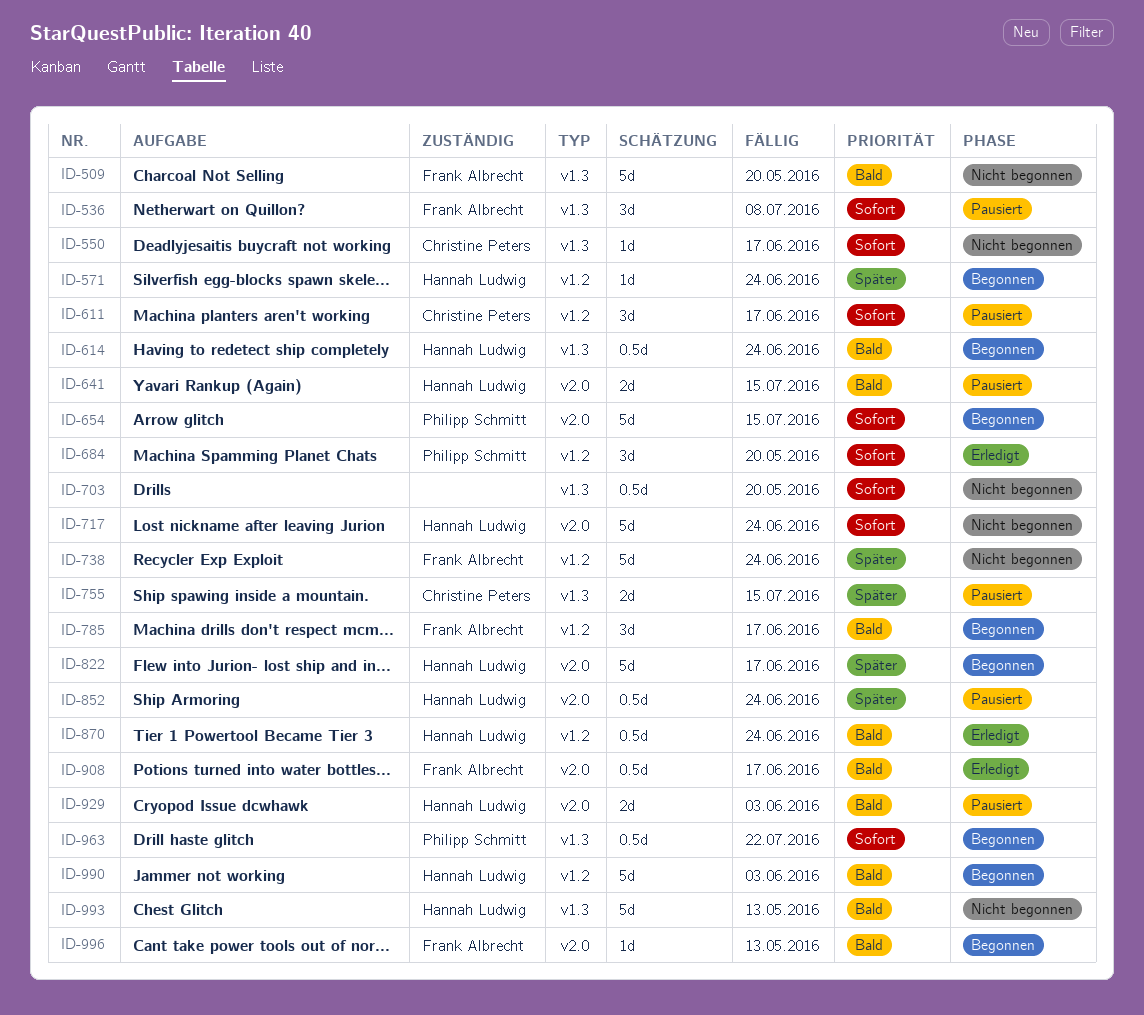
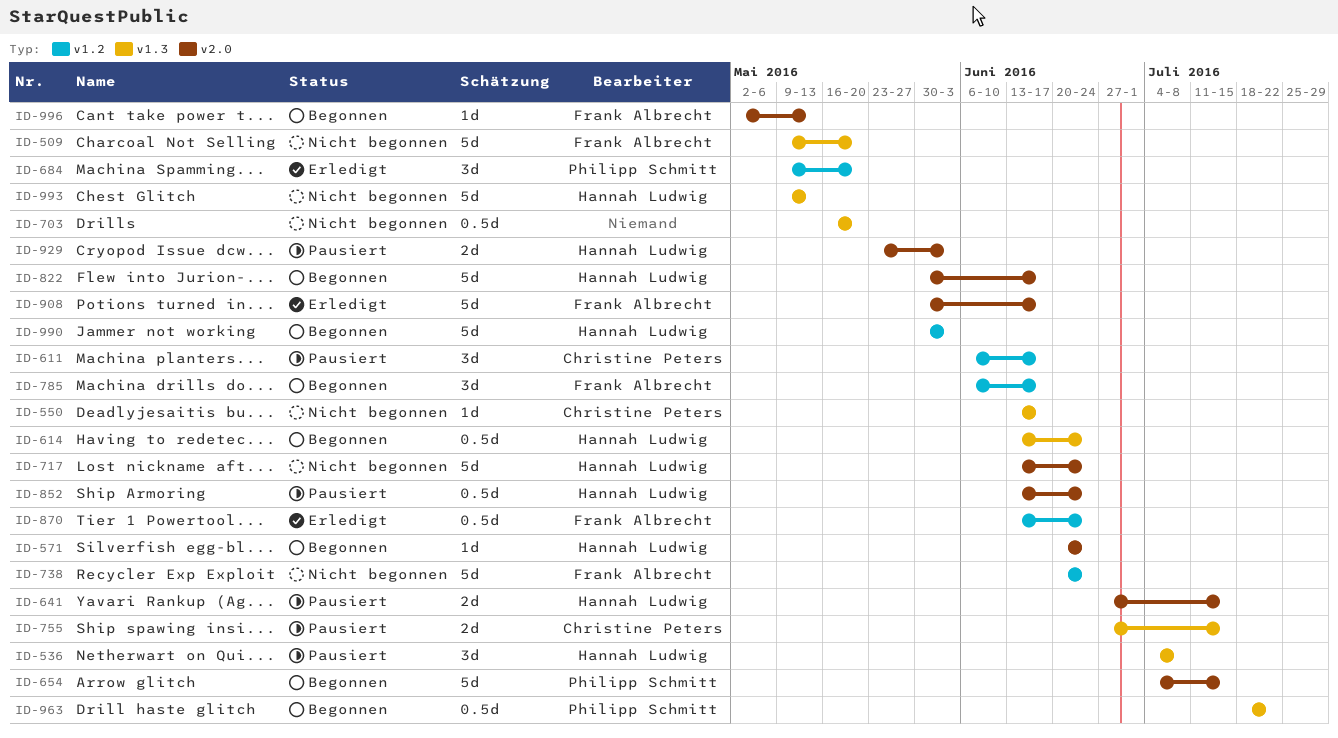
ID-536, owner: Frank Albrecht -> Hannah Ludwig
ID-571, label: v1.2 -> v2.0
ID-870, owner: Hannah Ludwig -> Frank Albrecht
ID-908, estimate: 0.5d -> 5d

